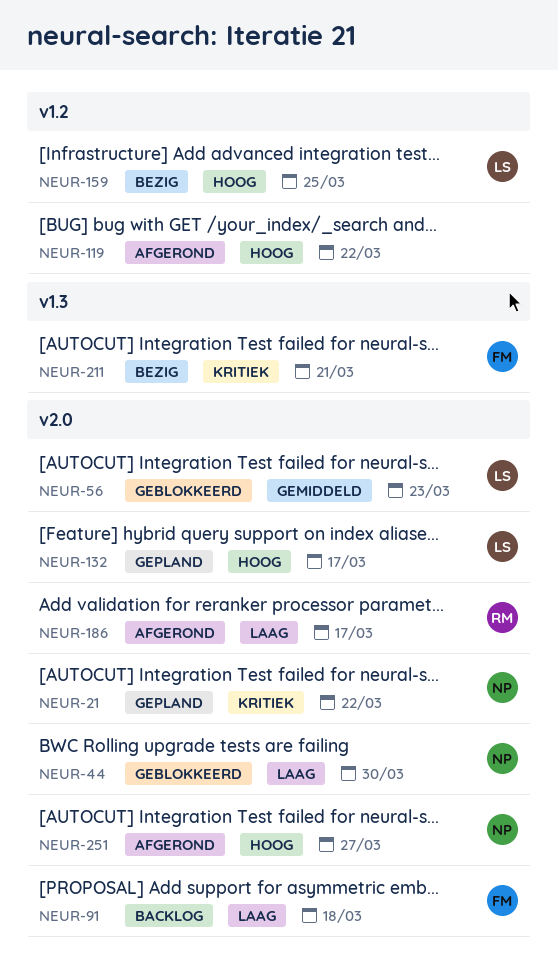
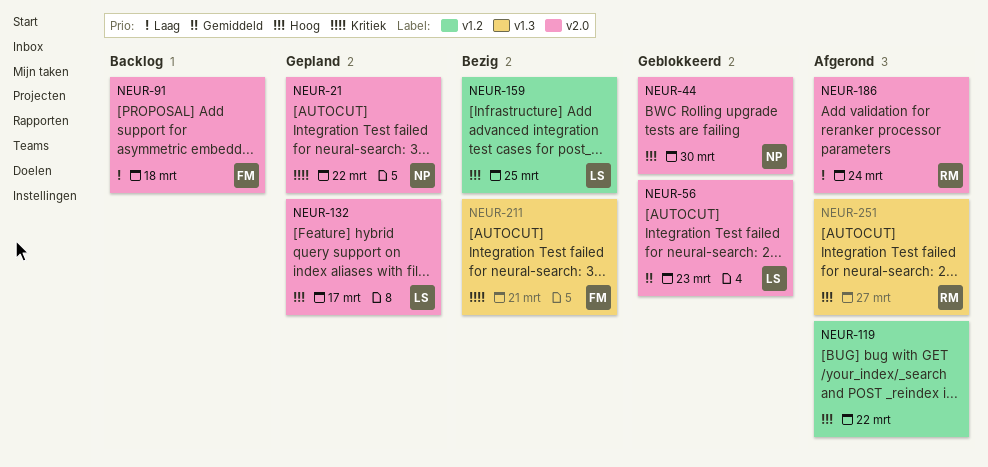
NEUR-44, priority: Laag -> Hoog
NEUR-186, due: Mar 17 -> Mar 24
NEUR-251, owner: NP -> RM
NEUR-251, label: v2.0 -> v1.3

